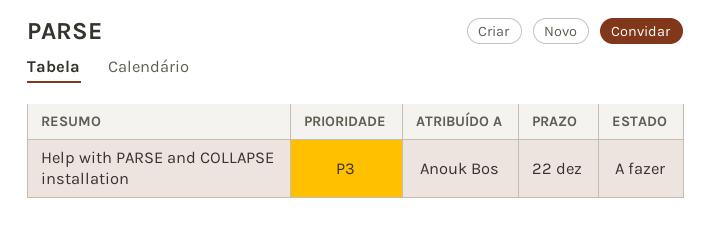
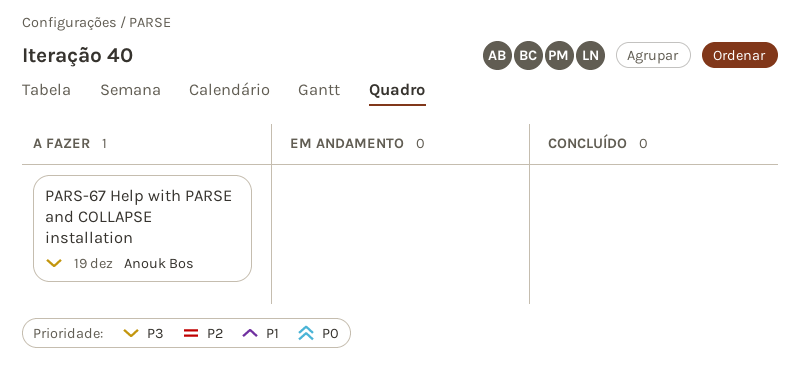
Help with PARSE and COLLAPSE installation, due: Dec 22 -> Dec 19

